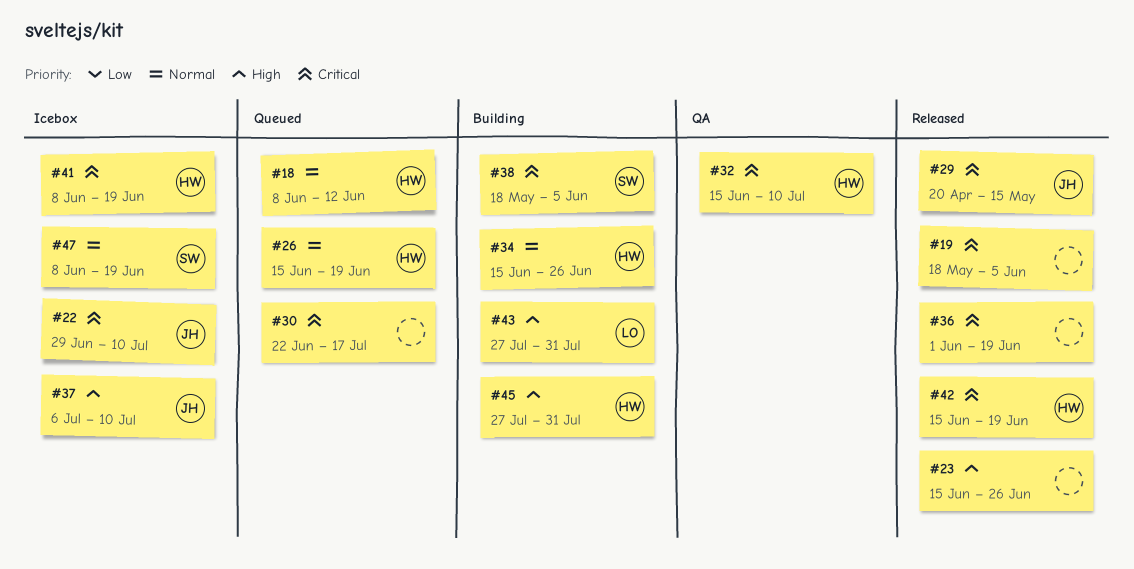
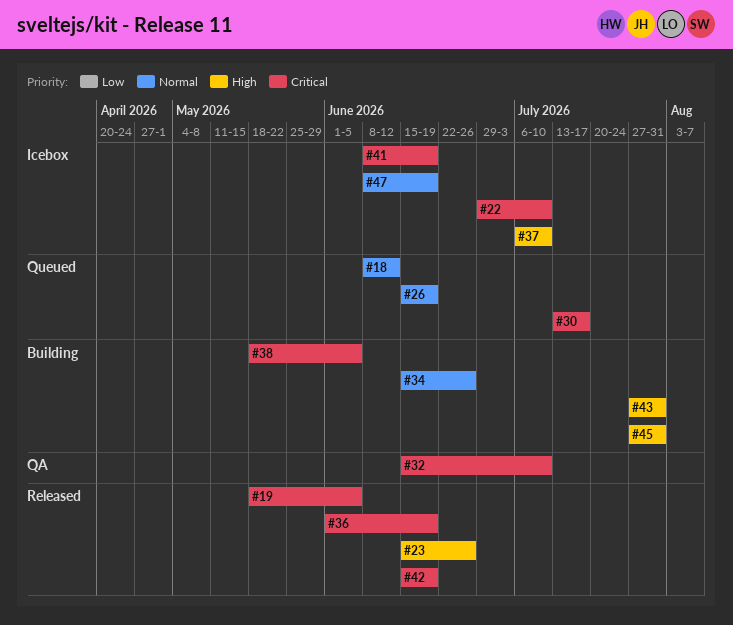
#29: present -> none
#30, start: Jun 22 -> Jul 13

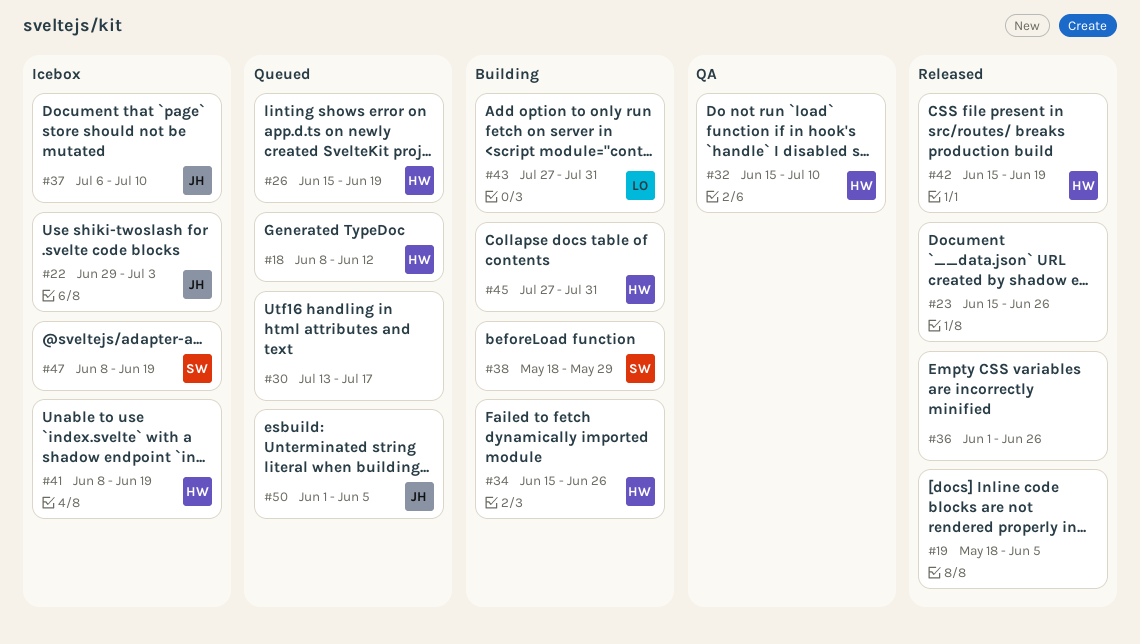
#22, due: Jul 10 -> Jul 3
#36, due: Jun 19 -> Jun 26
#38, due: Jun 5 -> May 29
#50: none -> present

